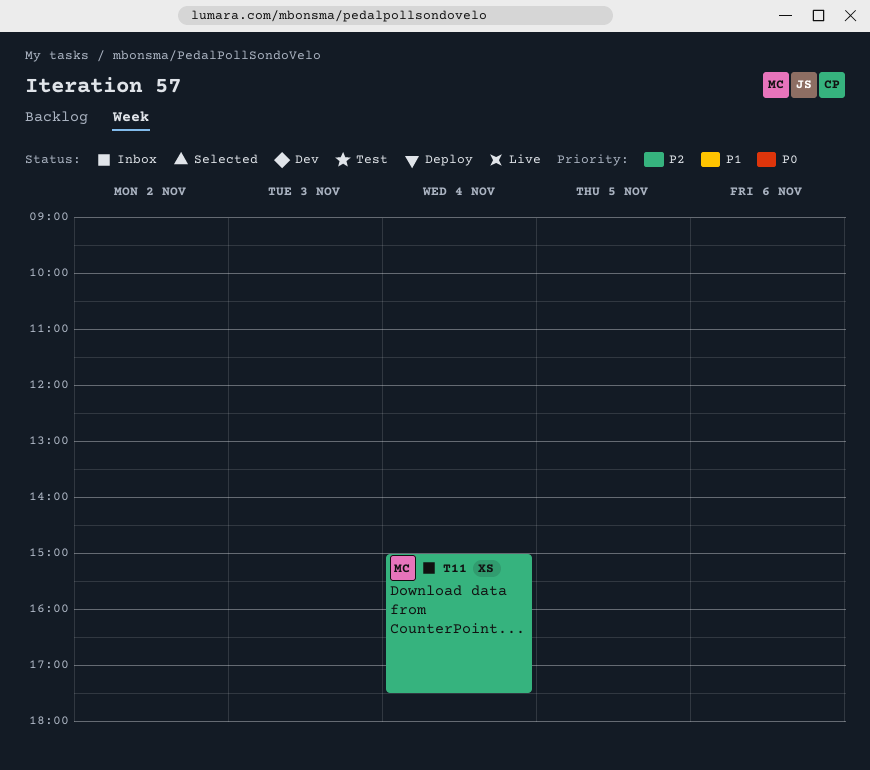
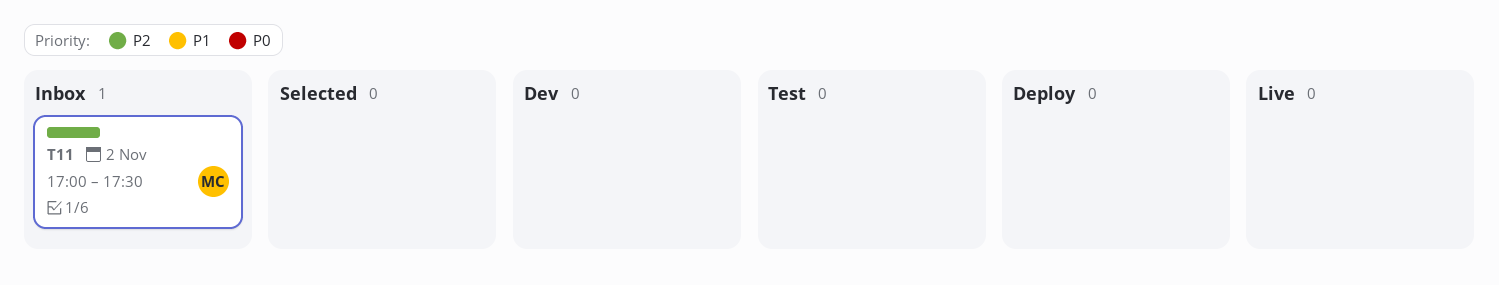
T11, day: Nov 4 -> Nov 2
T11, begins: 15:00 -> 17:00

